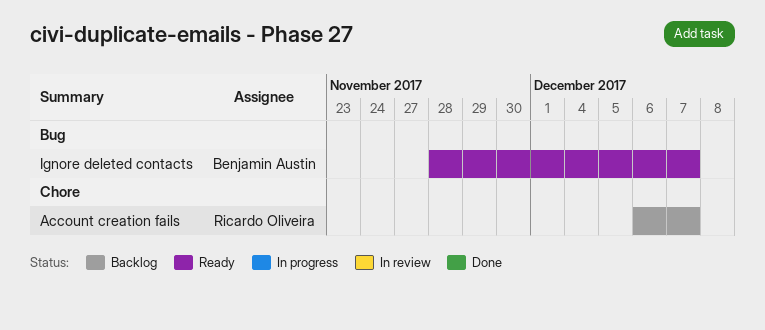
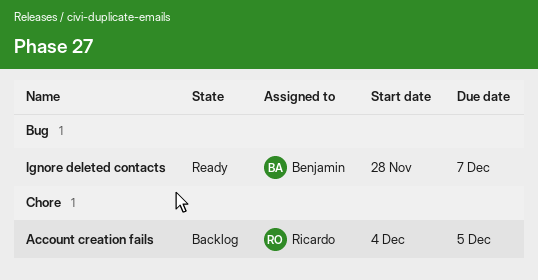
Account creation fails, start: Dec 6 -> Dec 4
Account creation fails, due: Dec 7 -> Dec 5

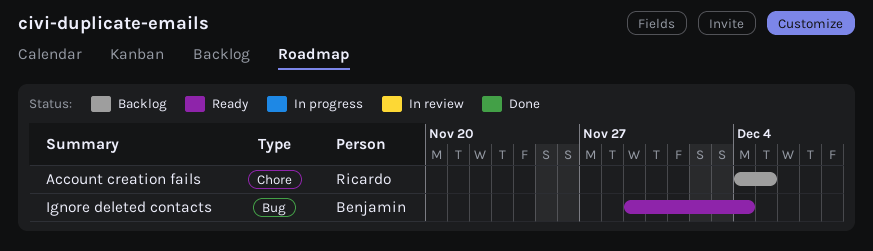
Ignore deleted contacts, start: Nov 28 -> Nov 29
Ignore deleted contacts, due: Dec 7 -> Dec 4

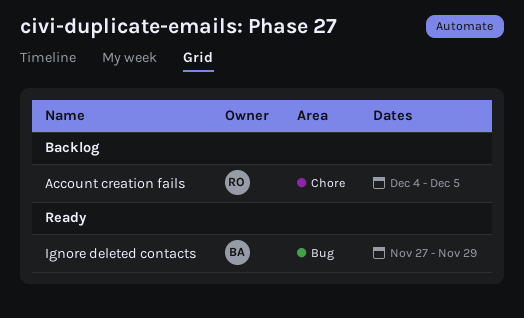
Ignore deleted contacts, start: Nov 29 -> Nov 27
Ignore deleted contacts, due: Dec 4 -> Nov 29

